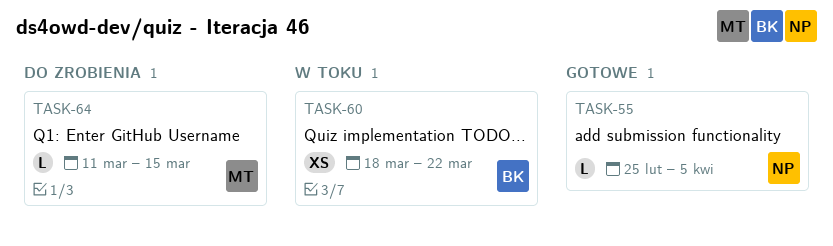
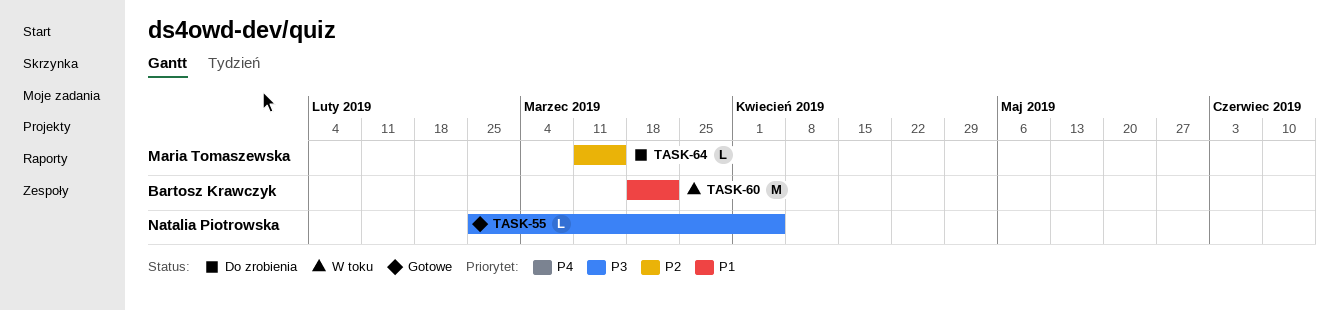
TASK-60, estimate: XS -> M

